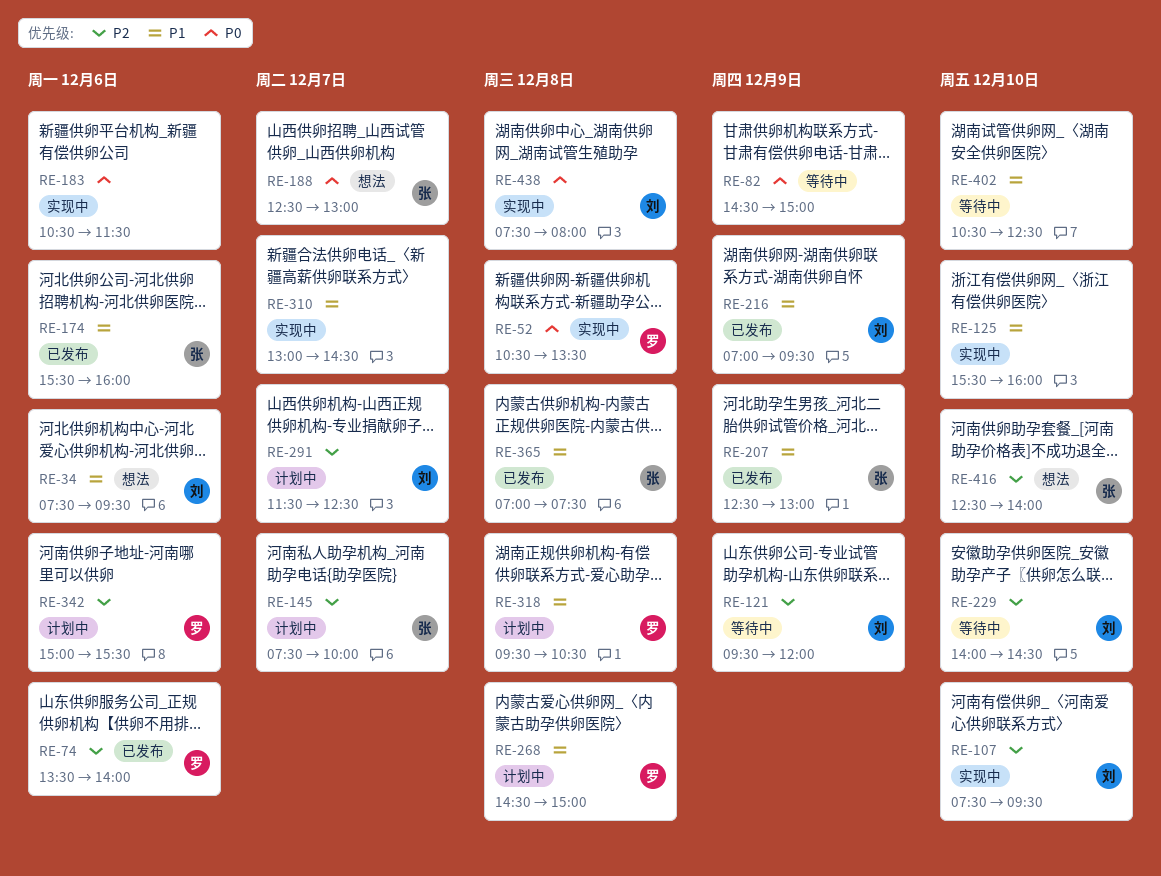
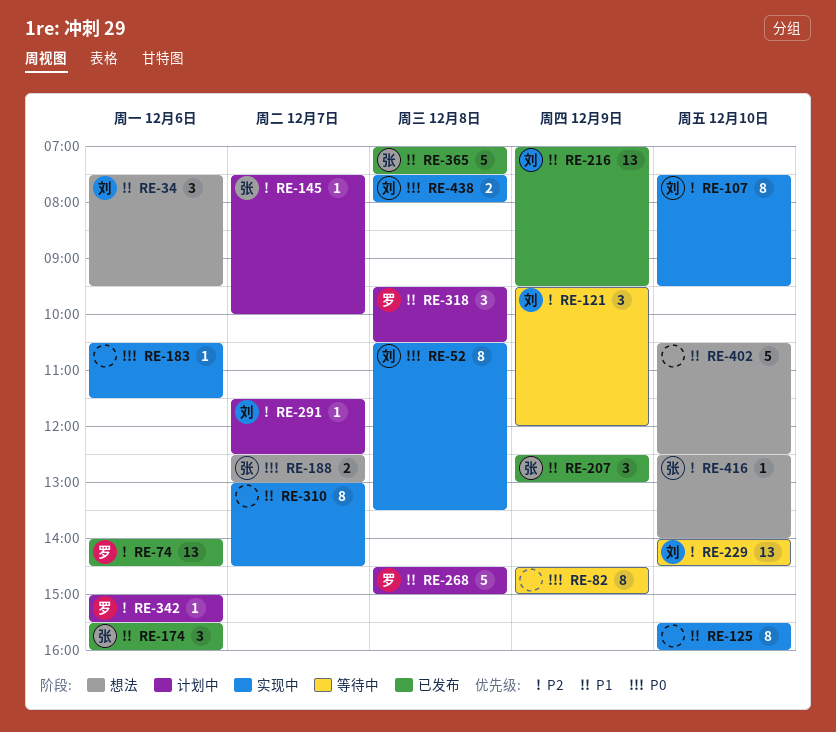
RE-52, owner: 罗 -> 刘
RE-74, begins: 13:30 -> 14:00
RE-74, ends: 14:00 -> 14:30
RE-402, status: 等待中 -> 想法

